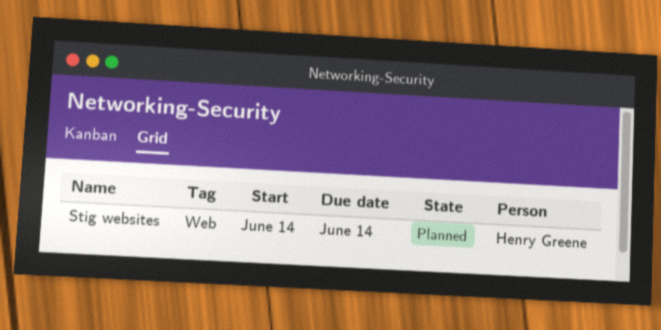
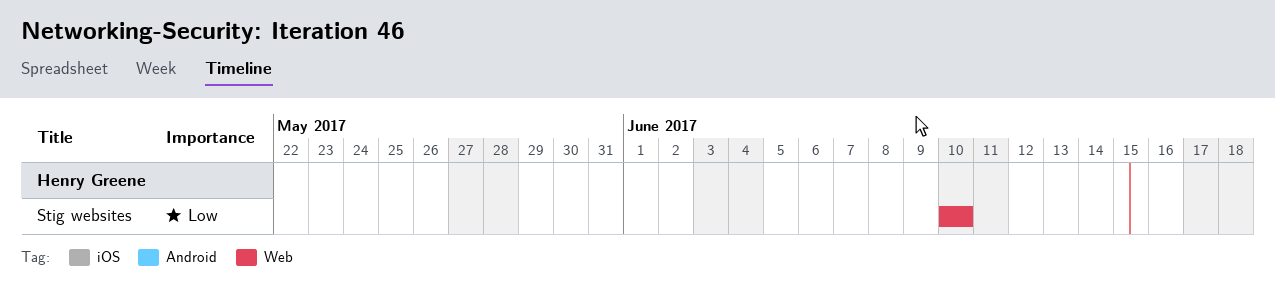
Stig websites, start: Jun 14 -> Jun 10
Stig websites, due: Jun 14 -> Jun 10

